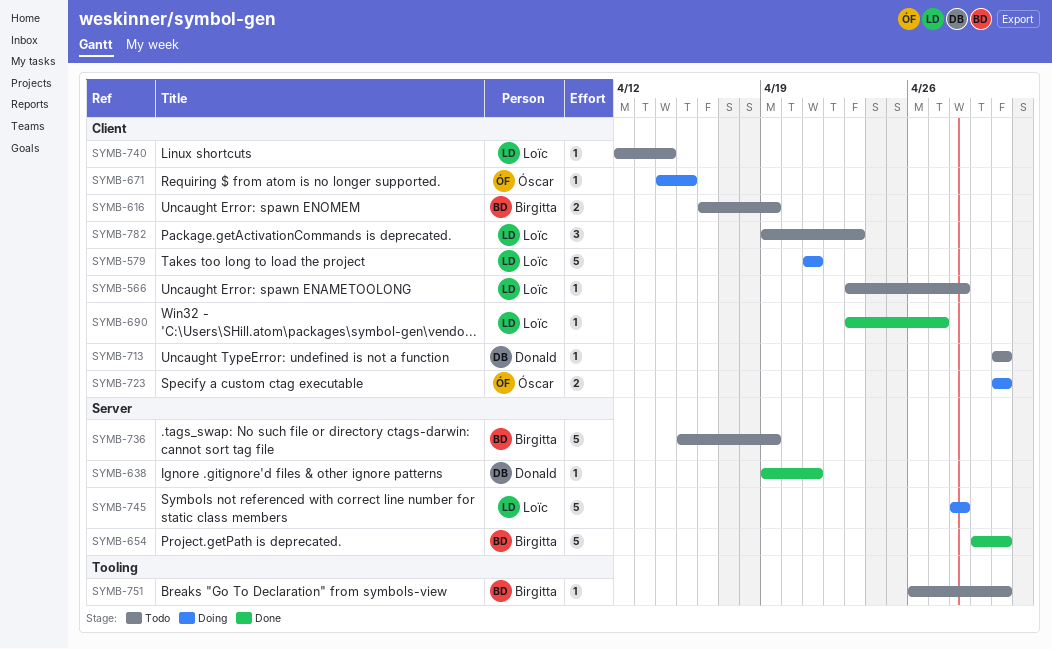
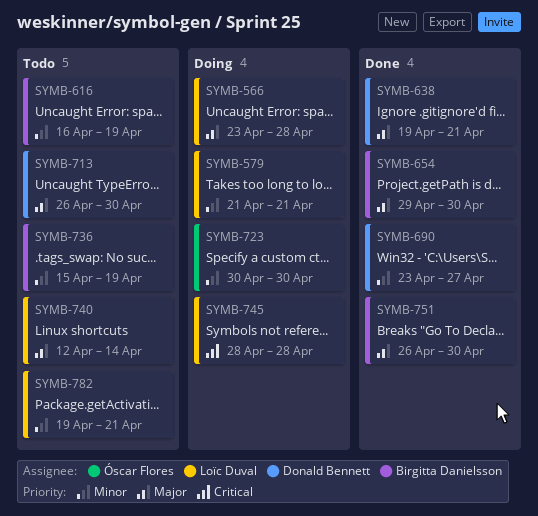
SYMB-566, status: Todo -> Doing
SYMB-671: present -> none
SYMB-690, owner: Loïc Duval -> Donald Bennett
SYMB-713, start: Apr 30 -> Apr 26
SYMB-751, status: Todo -> Done
SYMB-782, due: Apr 23 -> Apr 21

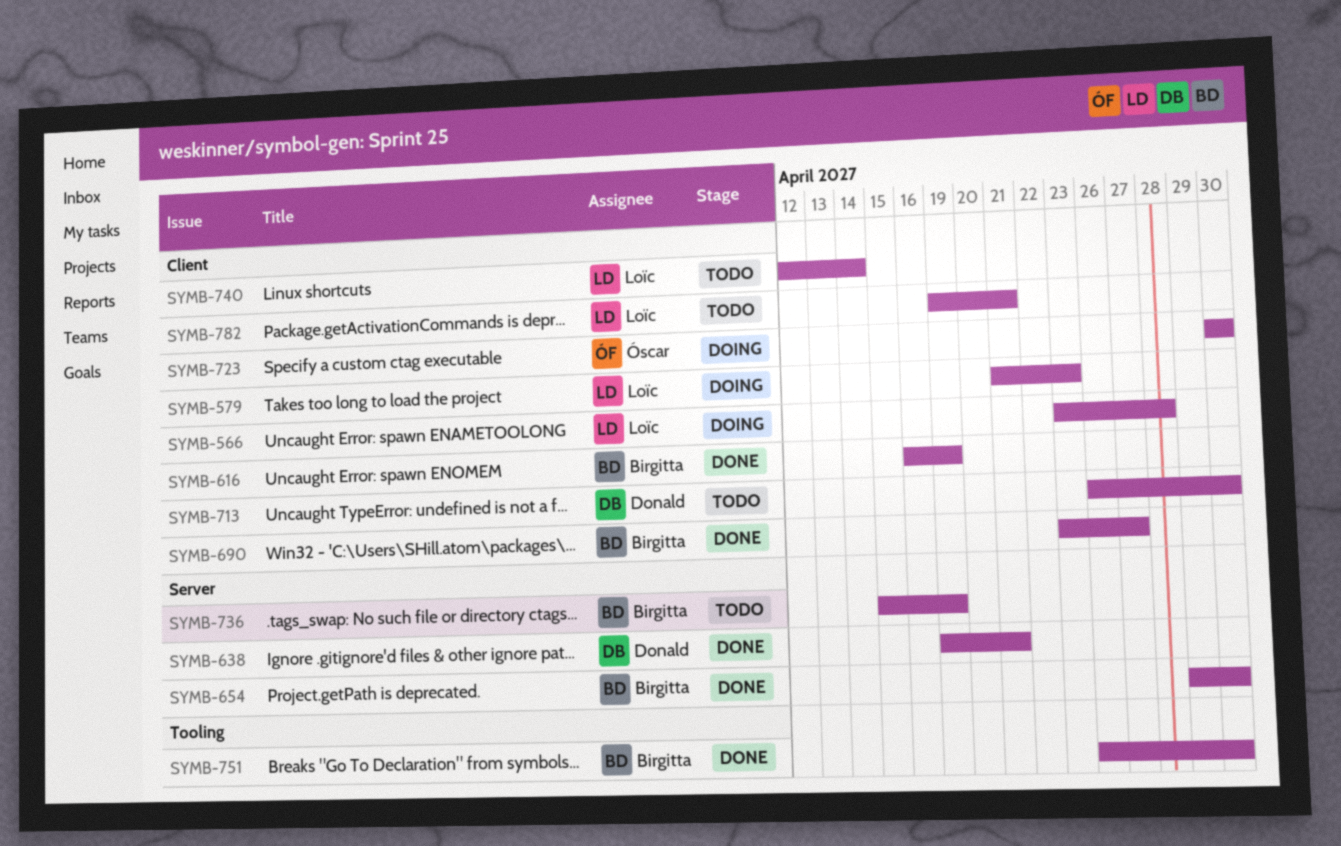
SYMB-579, due: Apr 21 -> Apr 23
SYMB-616, status: Todo -> Done
SYMB-690, owner: Donald Bennett -> Birgitta Danielsson
SYMB-745: present -> none

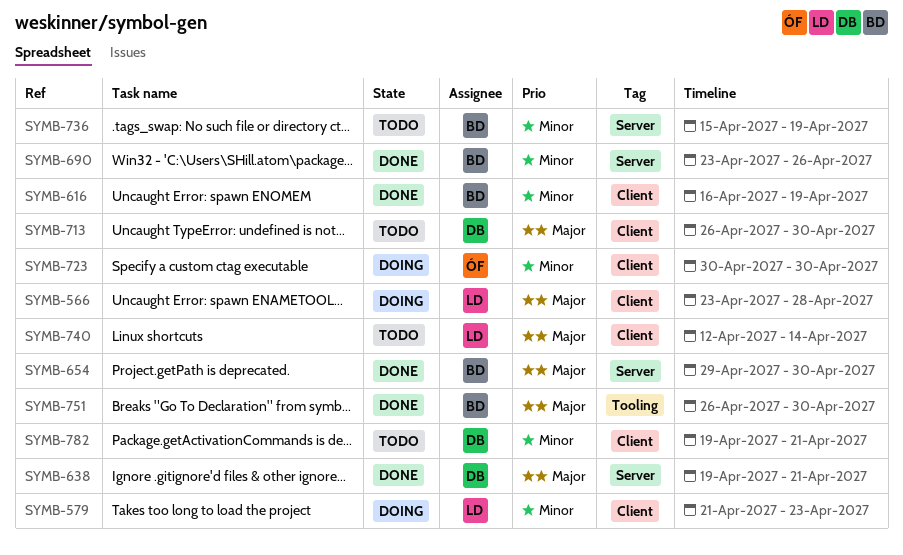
SYMB-690, label: Client -> Server
SYMB-690, due: Apr 27 -> Apr 26
SYMB-782, owner: Loïc -> Donald

